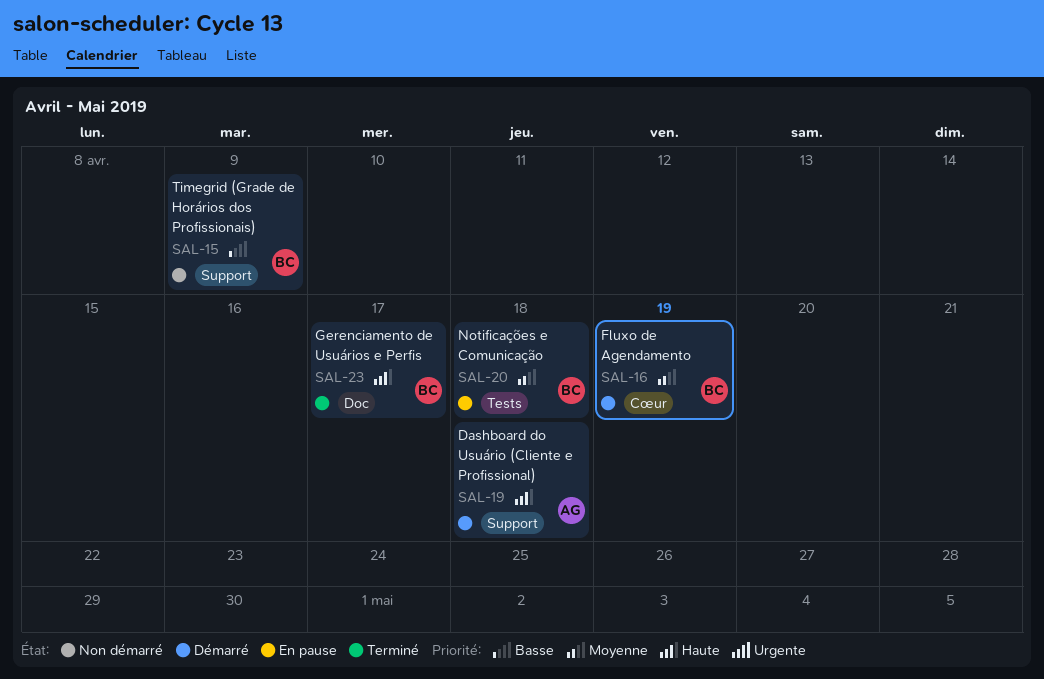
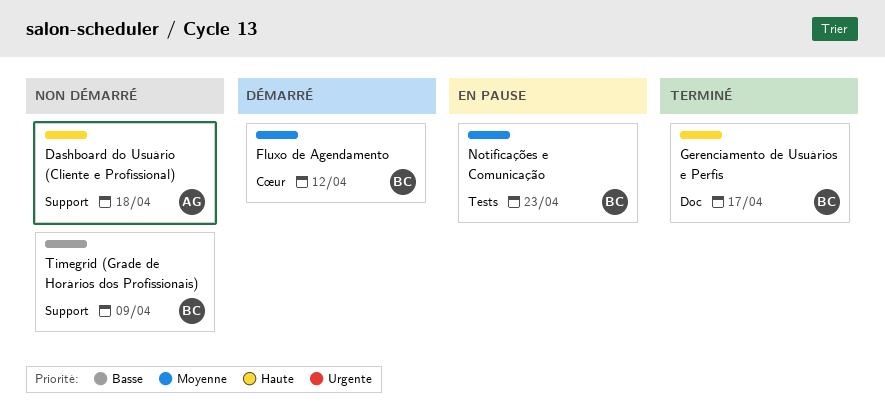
Dashboard do Usuário (Cliente e Profissional), status: Démarré -> Non démarré
Fluxo de Agendamento, due: Apr 19 -> Apr 12
Notificações e Comunicação, due: Apr 18 -> Apr 23

